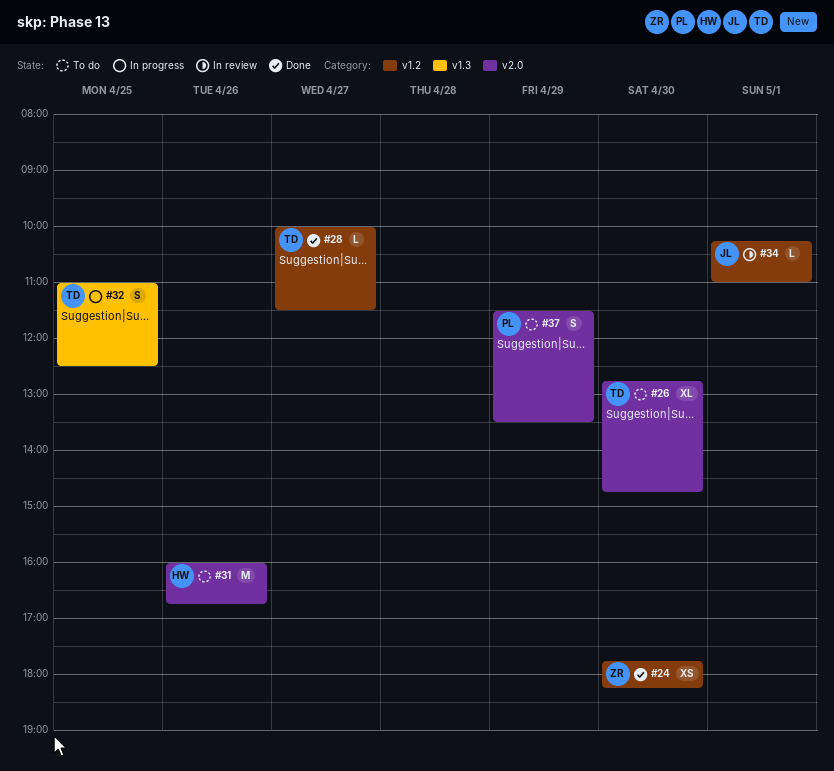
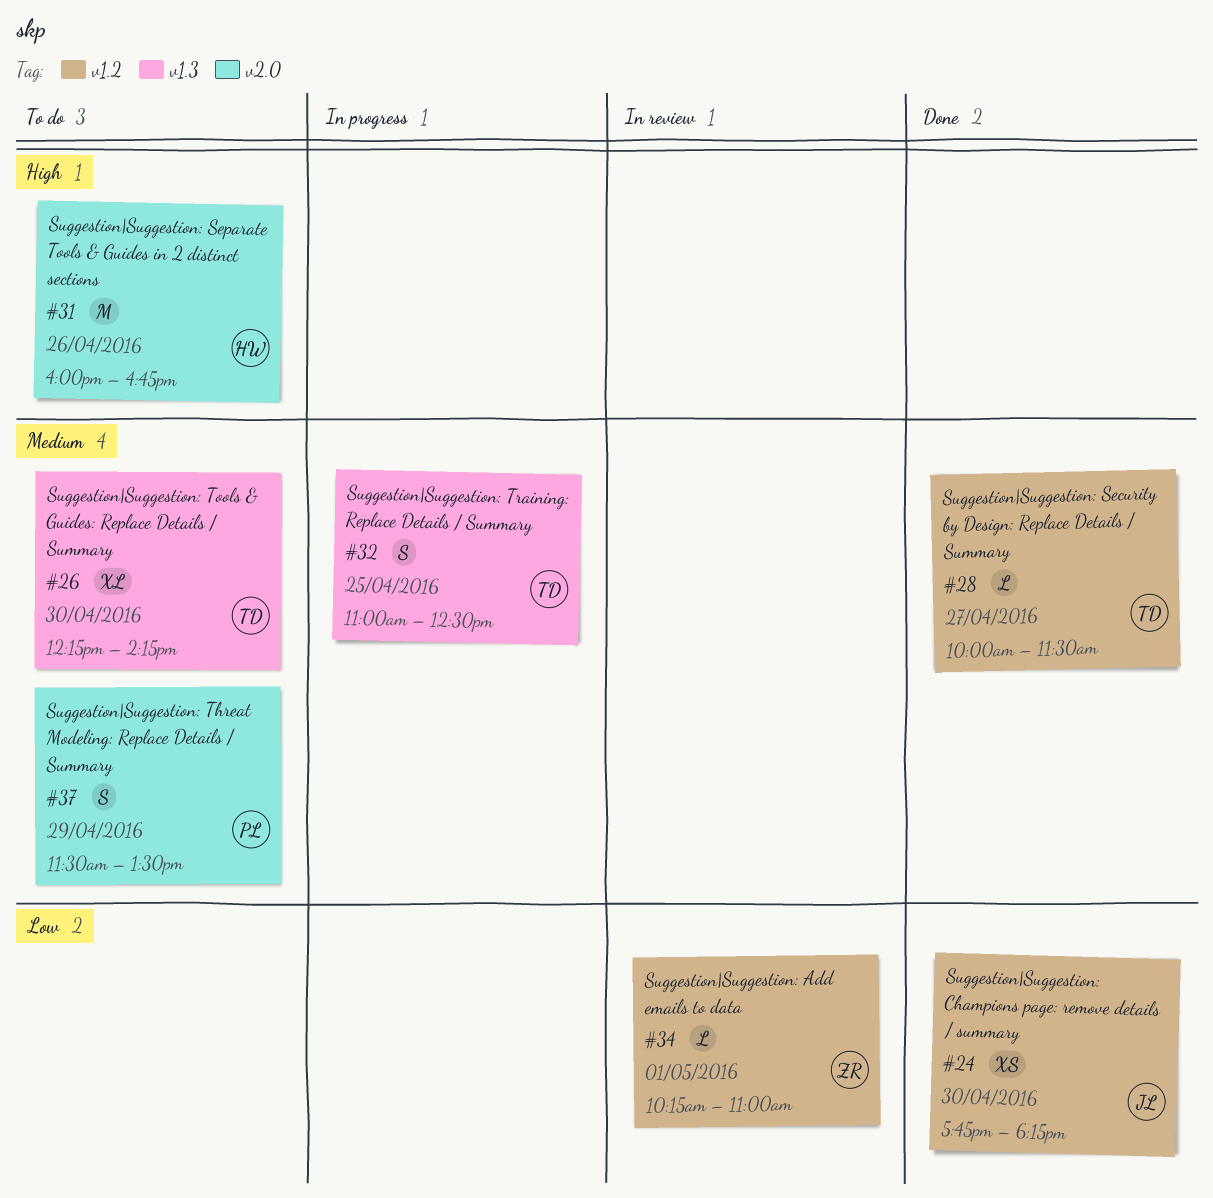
#24, owner: ZR -> JL
#26, label: v2.0 -> v1.3
#26, begins: 12:45 -> 12:15
#26, ends: 14:45 -> 14:15
#34, owner: JL -> ZR

